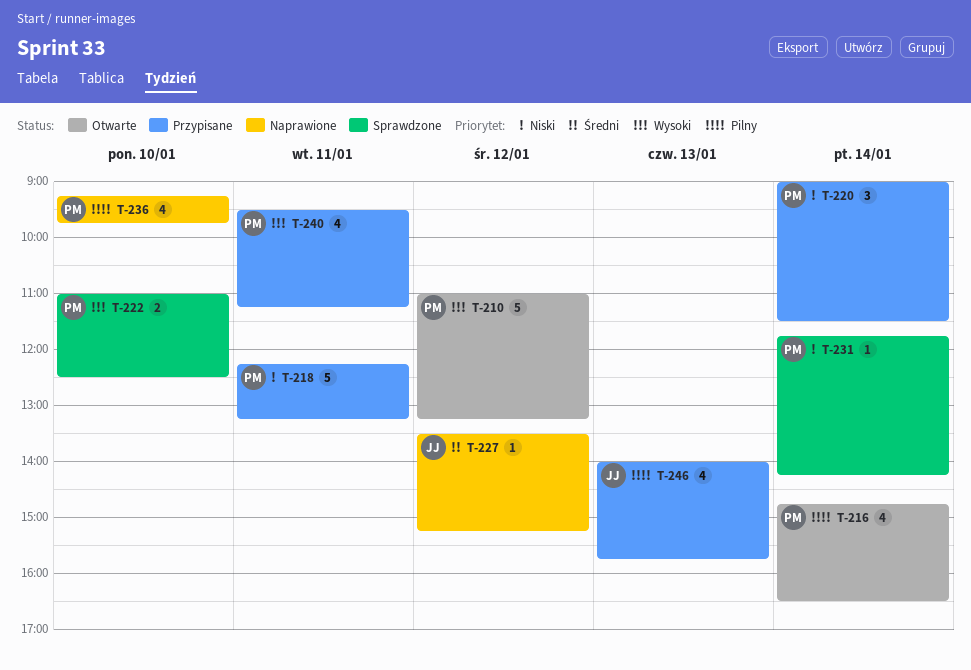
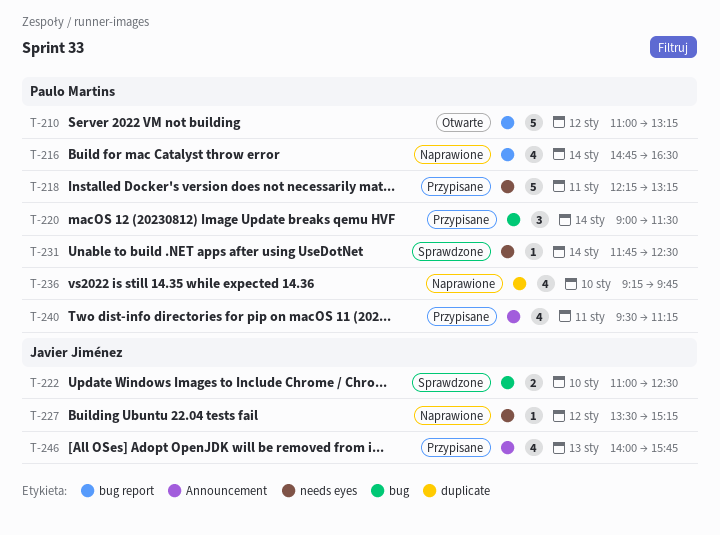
T-216, status: Otwarte -> Naprawione
T-222, owner: Paulo Martins -> Javier Jiménez
T-231, ends: 14:15 -> 12:30

